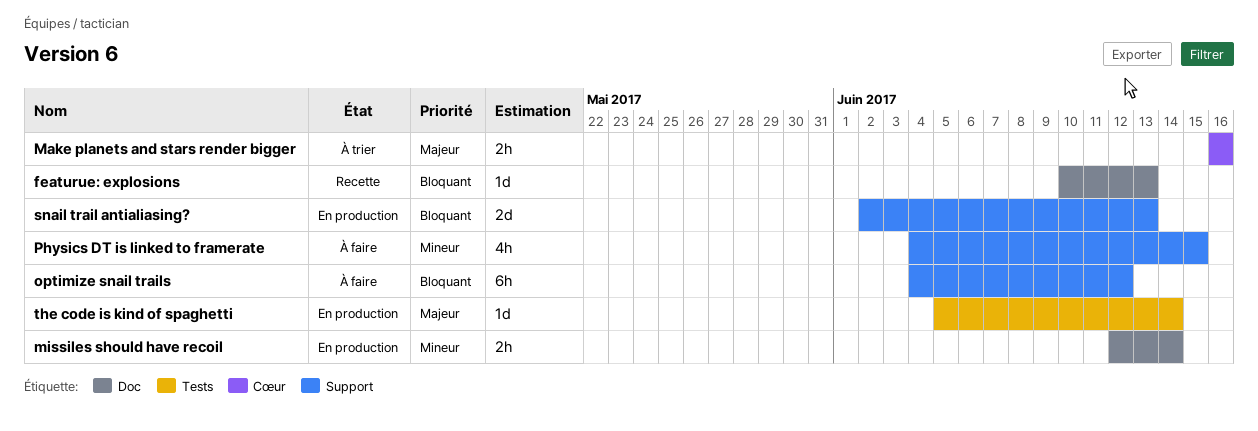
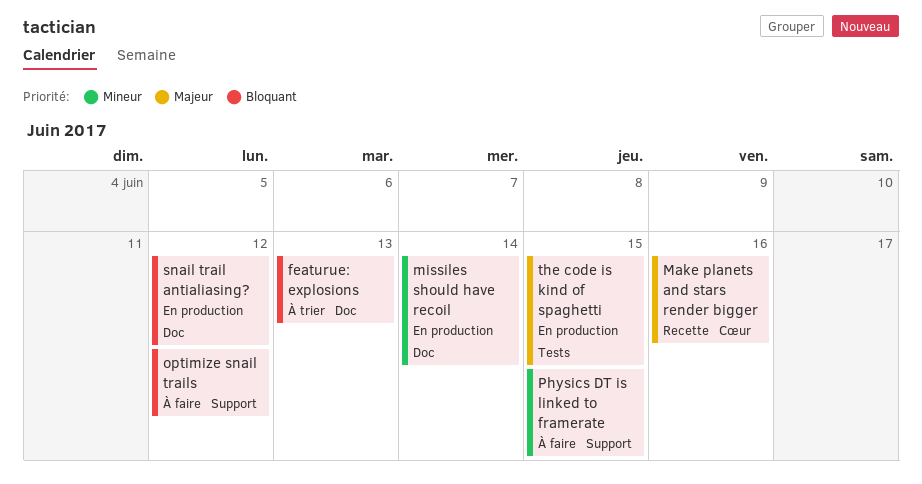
featurue: explosions, status: Recette -> À trier
Make planets and stars render bigger, status: À trier -> Recette
snail trail antialiasing?, label: Support -> Doc
snail trail antialiasing?, due: Jun 13 -> Jun 12
the code is kind of spaghetti, due: Jun 14 -> Jun 15

